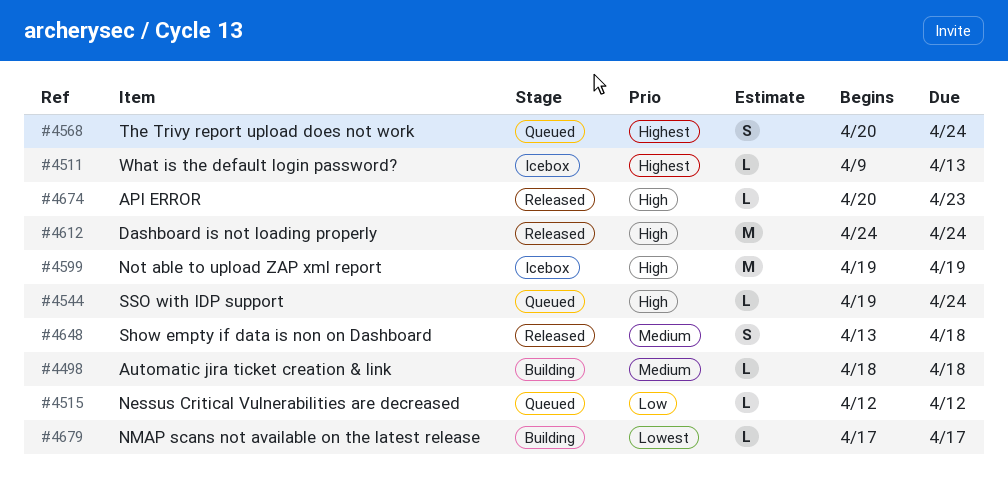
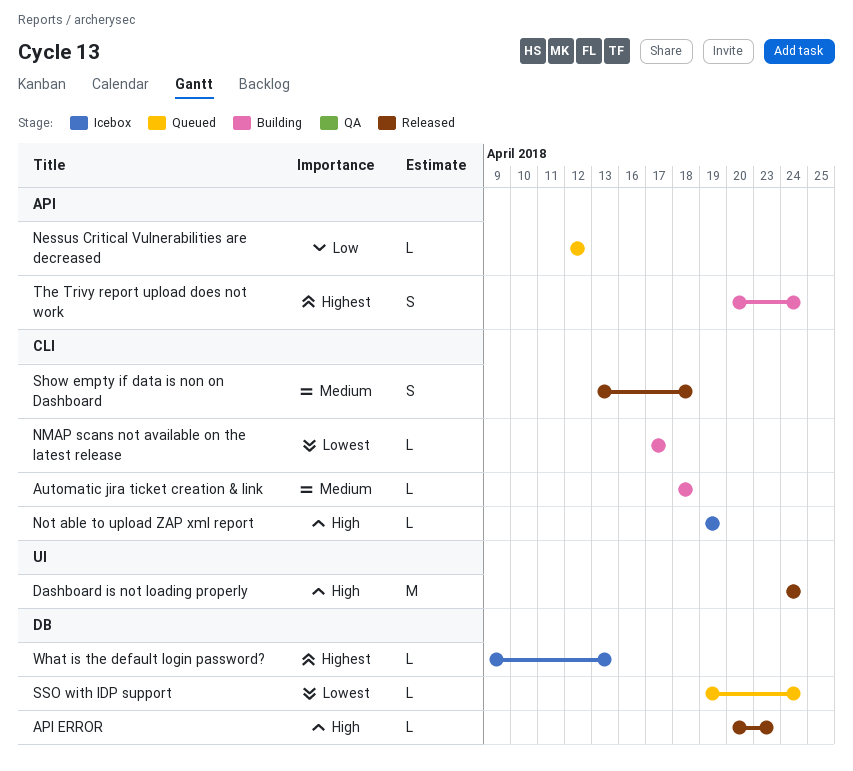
Not able to upload ZAP xml report, estimate: M -> L
SSO with IDP support, priority: High -> Lowest
The Trivy report upload does not work, status: Queued -> Building

